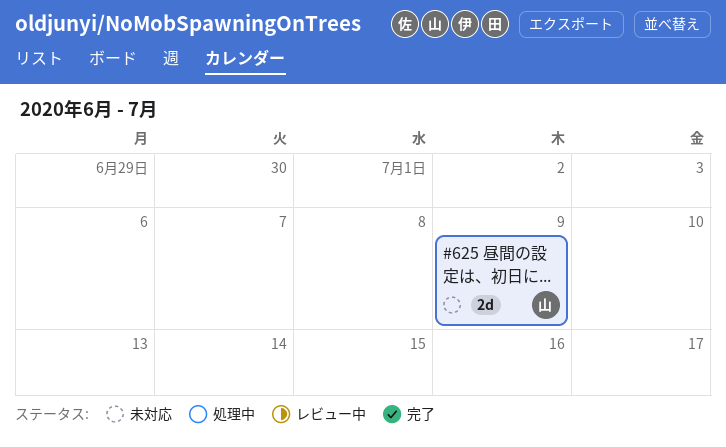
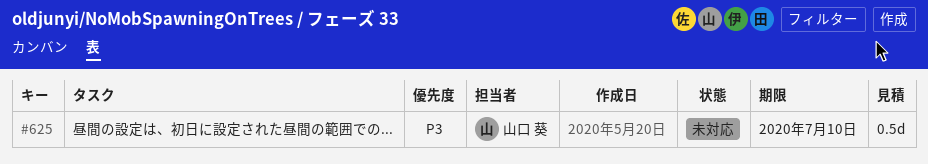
#625, estimate: 2d -> 0.5d
#625, due: Jul 9 -> Jul 10

